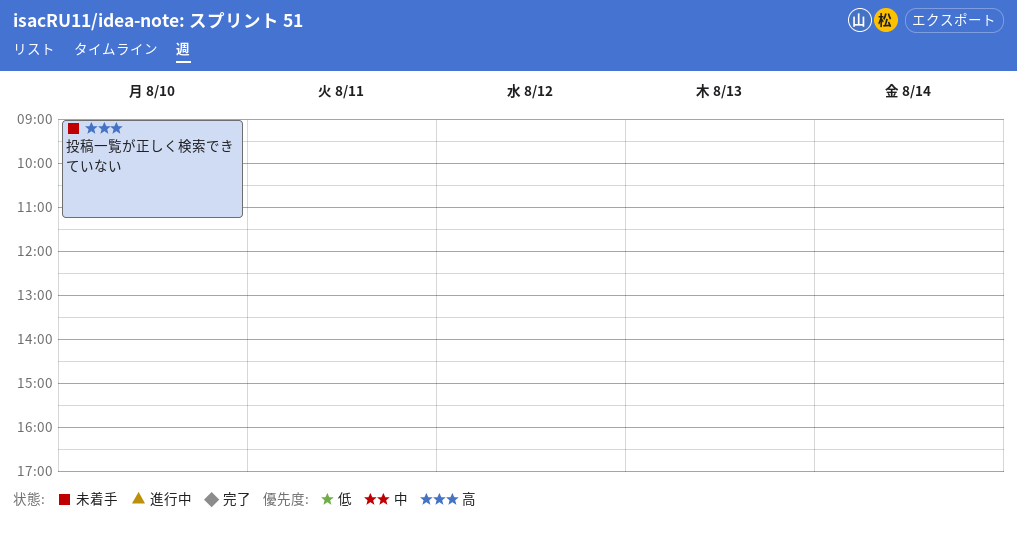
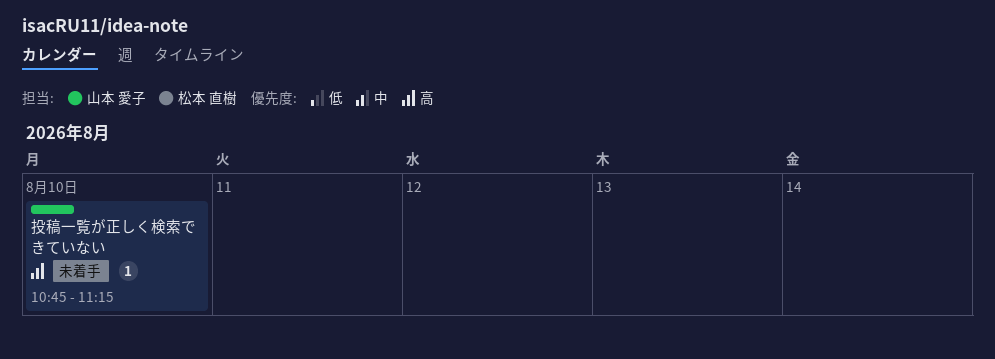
投稿一覧が正しく検索できていない, begins: 09:00 -> 10:45

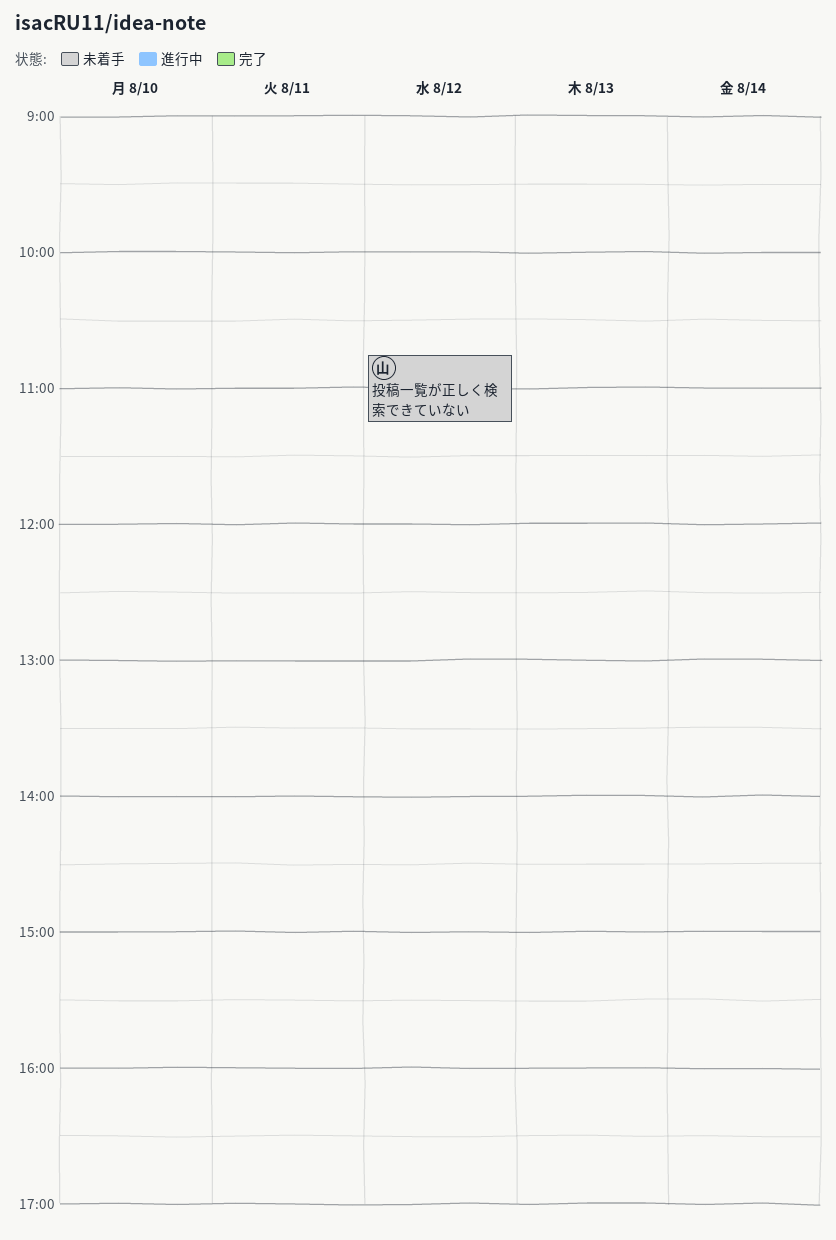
投稿一覧が正しく検索できていない, day: Aug 10 -> Aug 12

